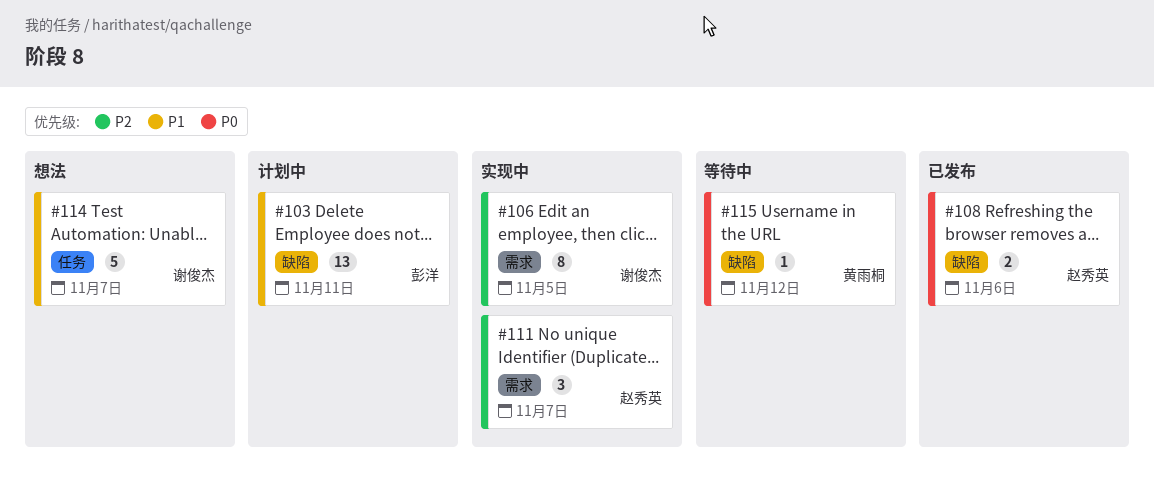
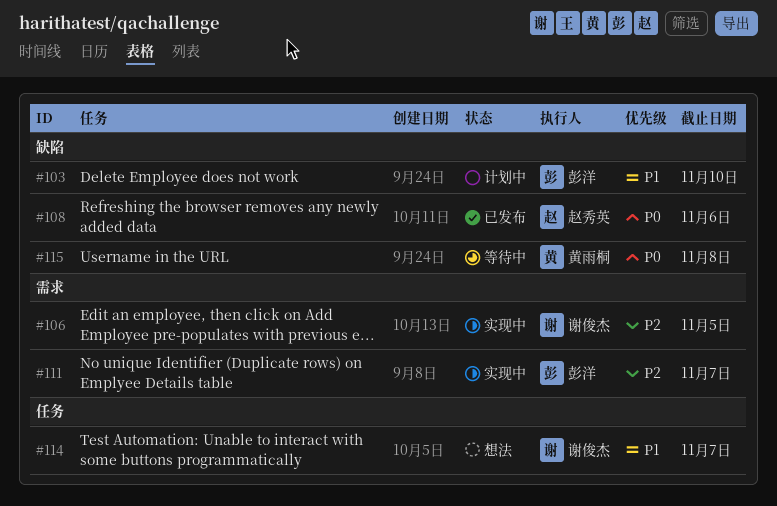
#103, due: Nov 11 -> Nov 10
#111, owner: 赵秀英 -> 彭洋
#115, due: Nov 12 -> Nov 8

